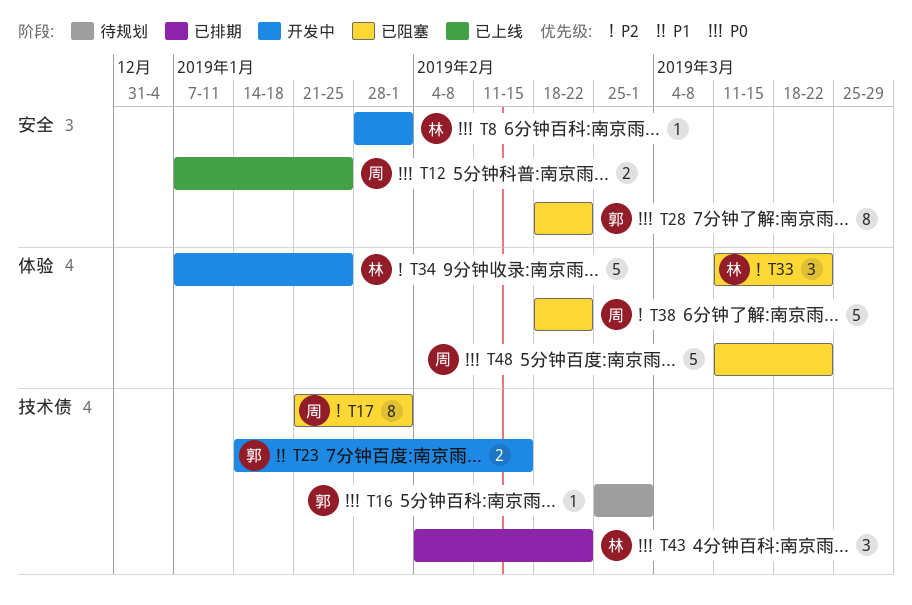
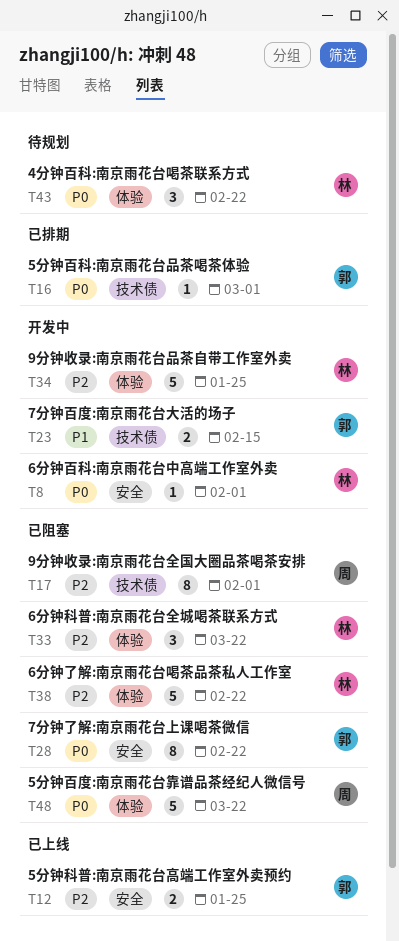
T12, owner: 周 -> 郭
T12, priority: P0 -> P2
T16, status: 待规划 -> 已排期
T38, owner: 周 -> 林
T43, status: 已排期 -> 待规划
T43, label: 技术债 -> 体验

